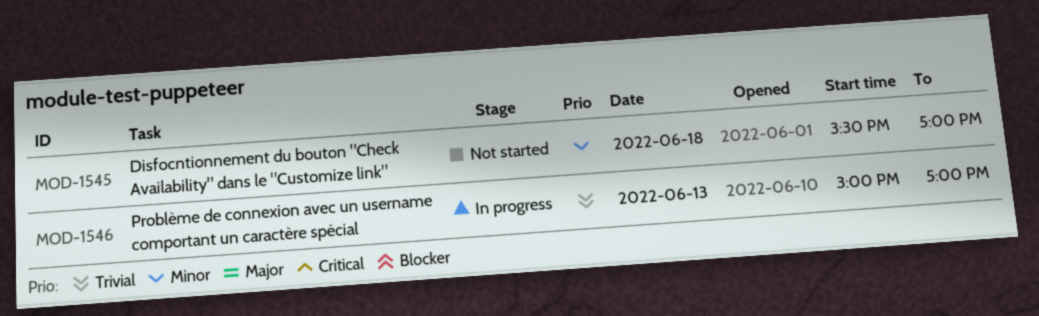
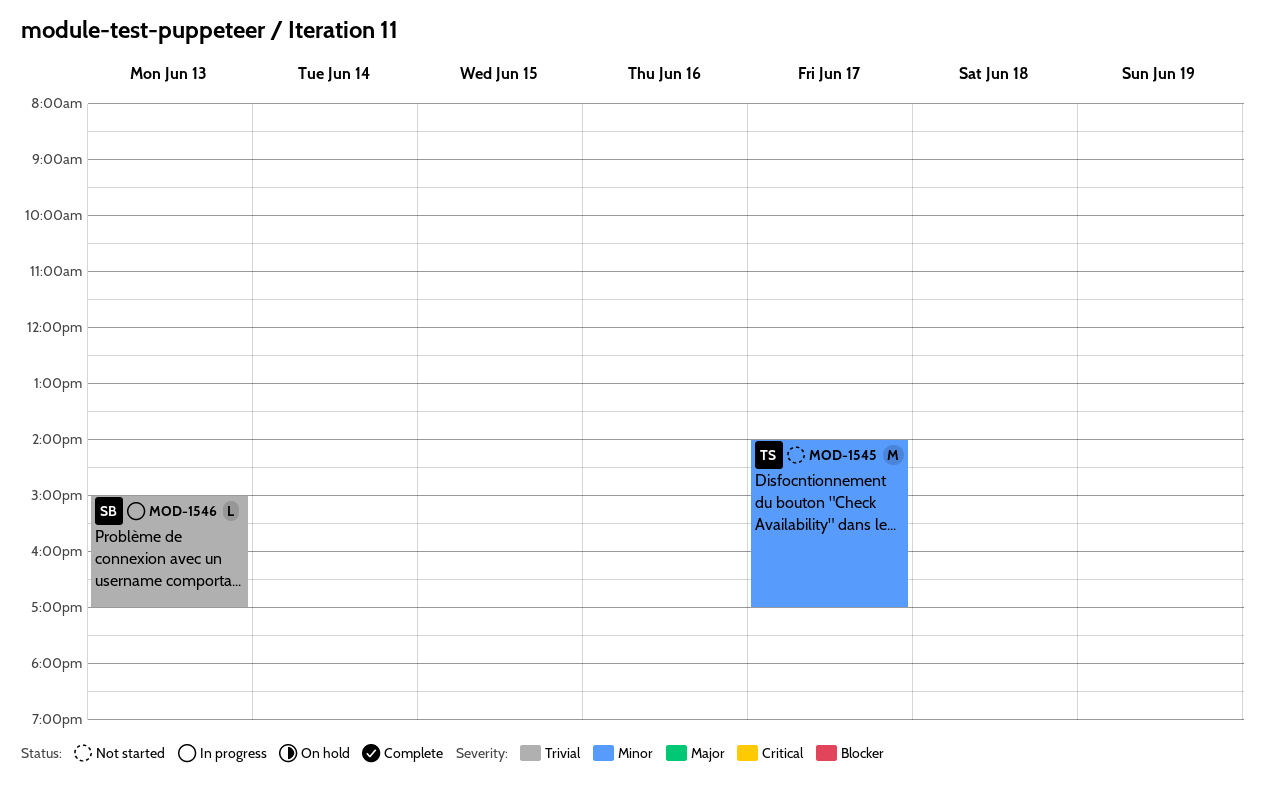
MOD-1545, day: Jun 18 -> Jun 17
MOD-1545, begins: 15:30 -> 14:00

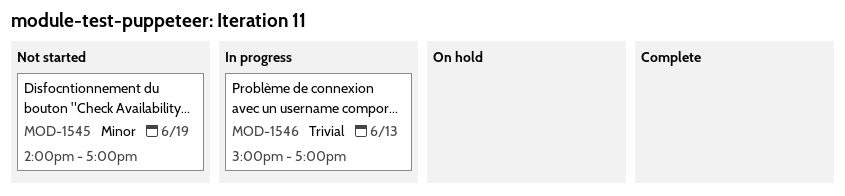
MOD-1545, day: Jun 17 -> Jun 19

